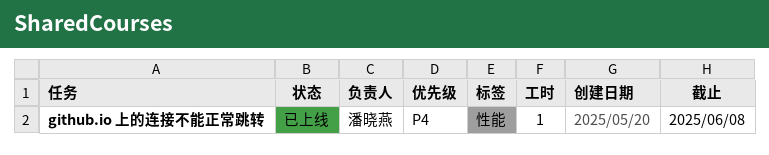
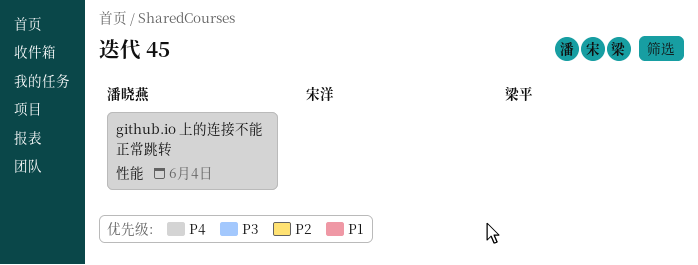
github.io 上的连接不能正常跳转, due: Jun 8 -> Jun 4

